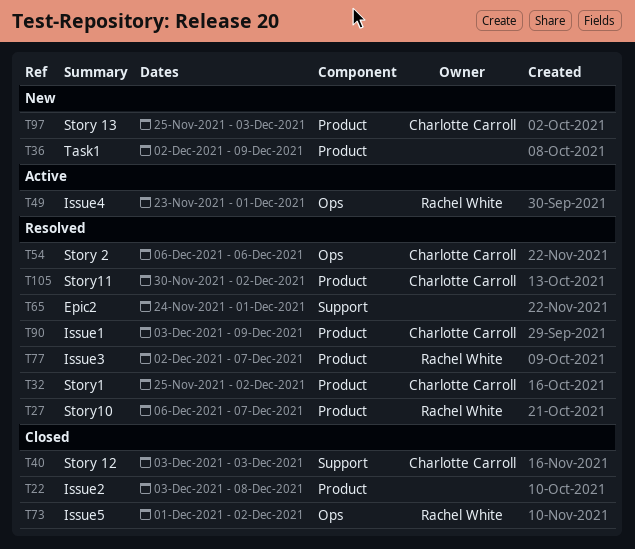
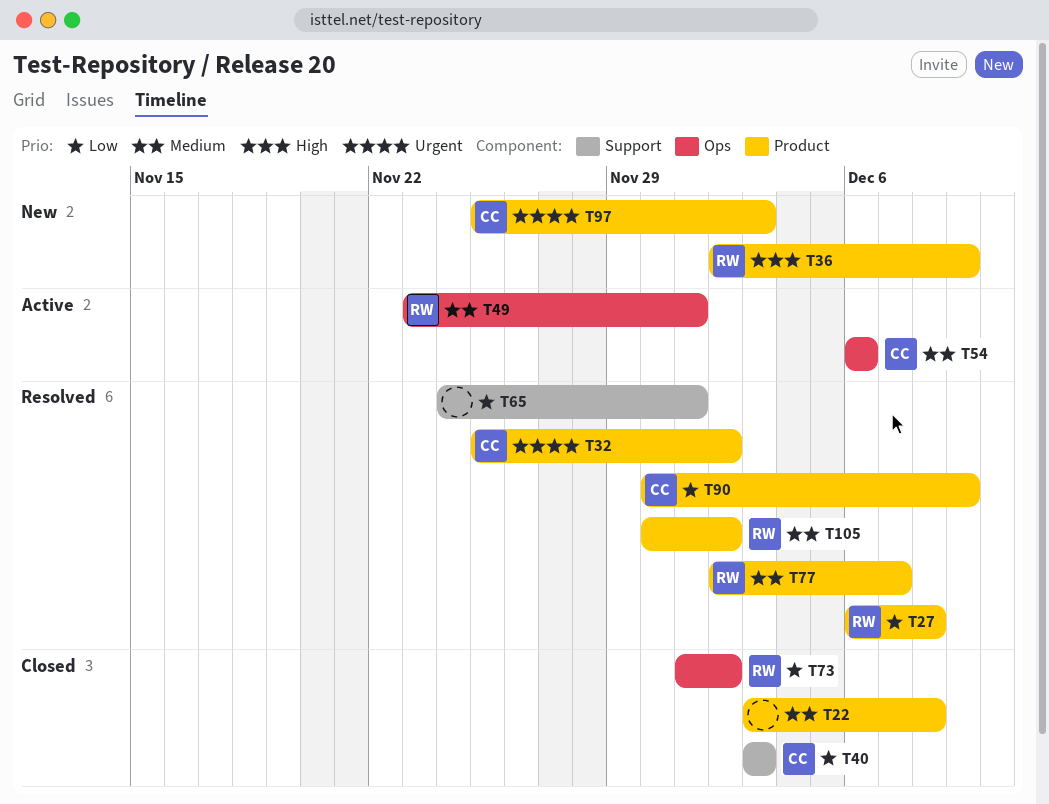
T27, due: Dec 7 -> Dec 8
T36, owner: none -> Rachel White
T54, status: Resolved -> Active
T90, start: Dec 3 -> Nov 30
T105, owner: Charlotte Carroll -> Rachel White

